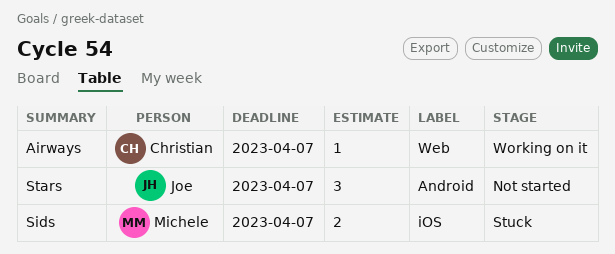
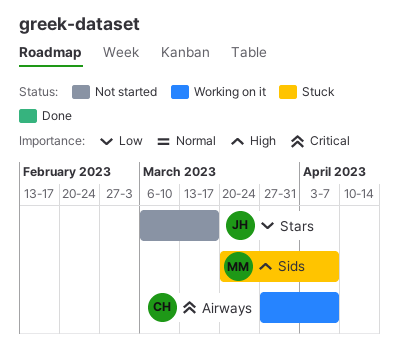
Stars, due: Apr 7 -> Mar 17

